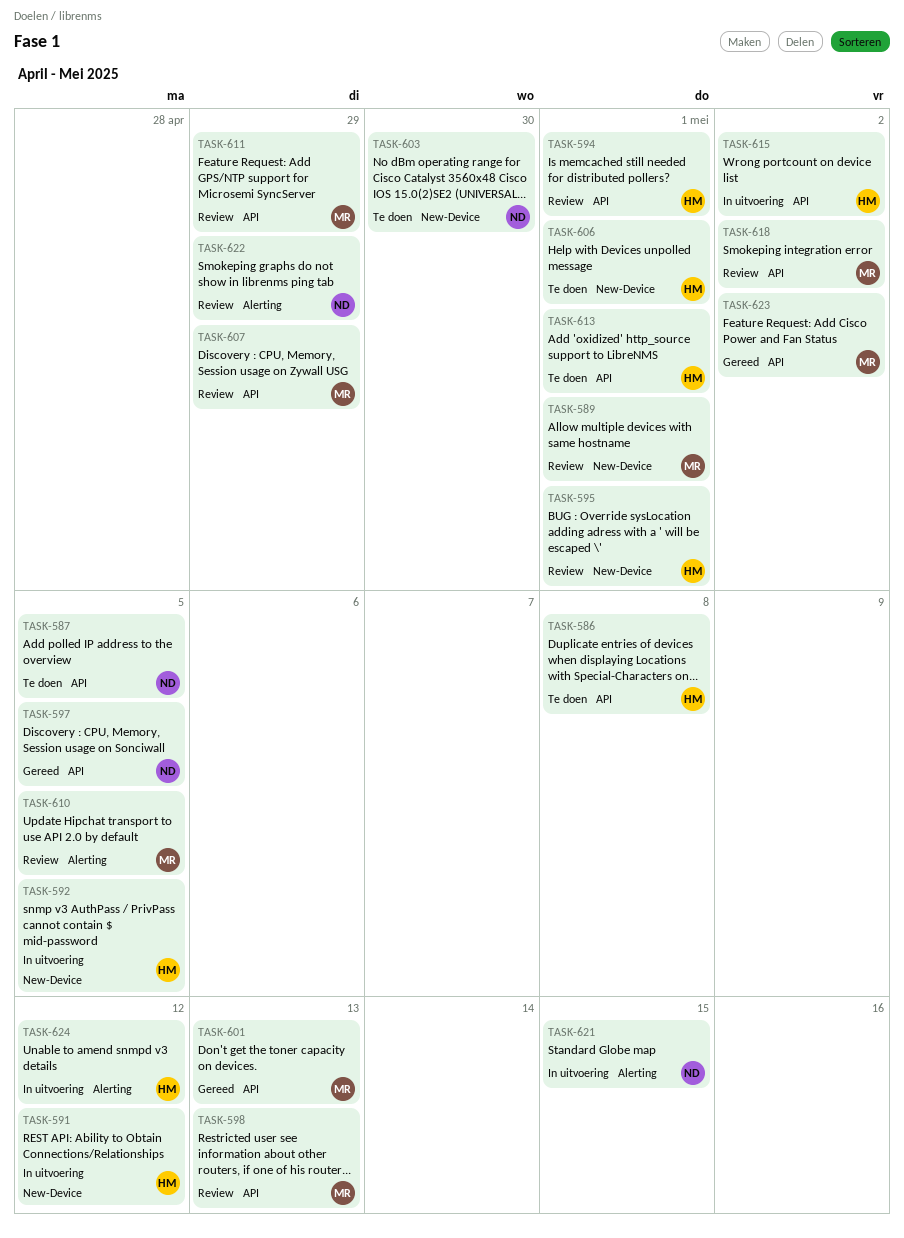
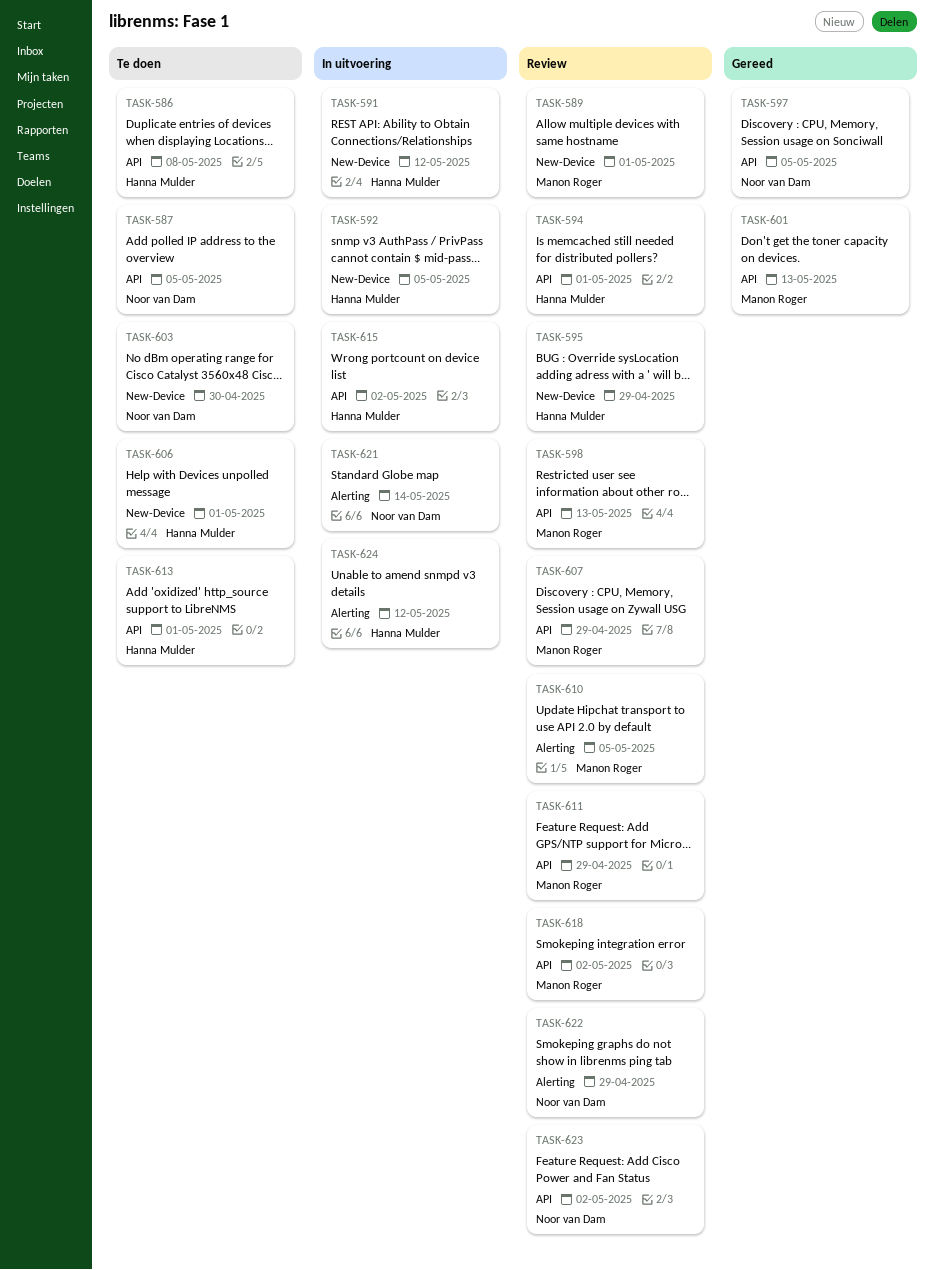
TASK-595, due: May 1 -> Apr 29
TASK-621, due: May 15 -> May 14
TASK-623, status: Gereed -> Review
TASK-623, owner: Manon Roger -> Noor van Dam

